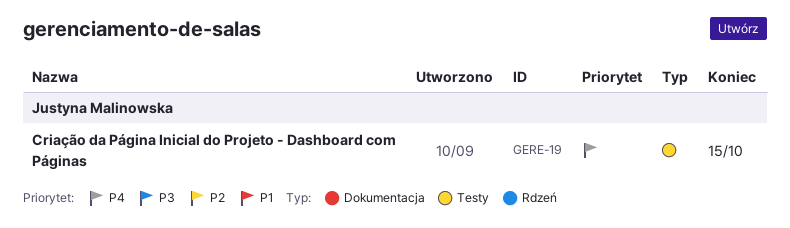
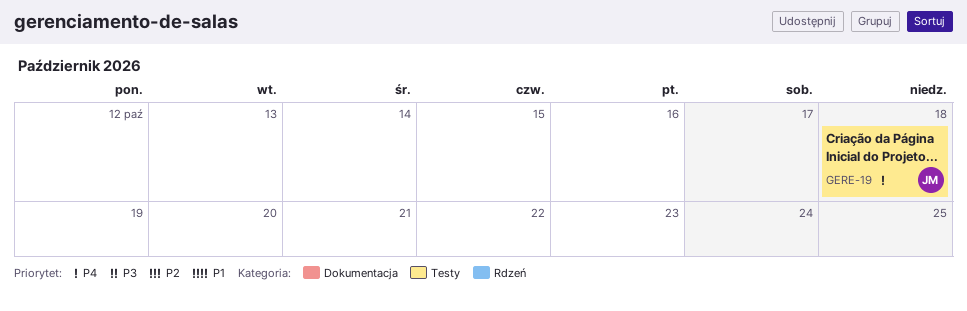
GERE-19, due: Oct 15 -> Oct 18

